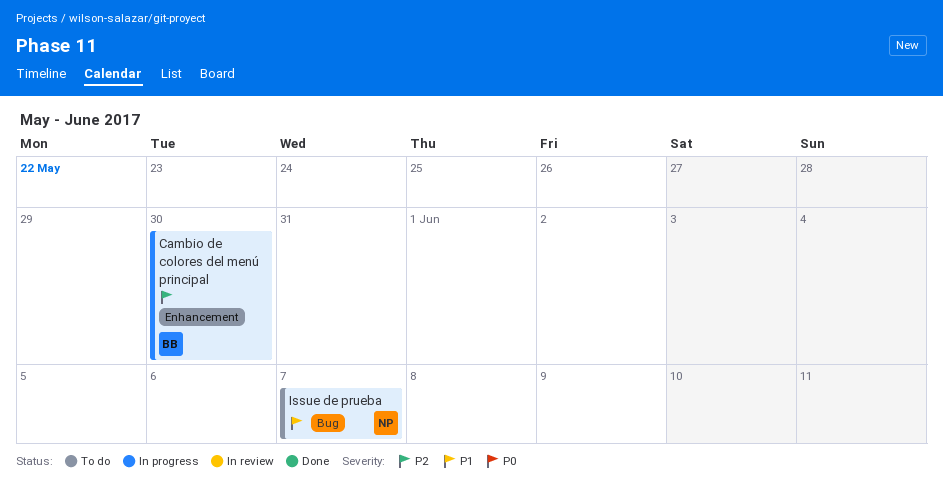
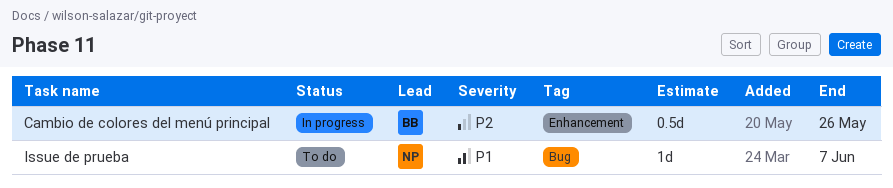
Cambio de colores del menú principal, due: May 30 -> May 26

